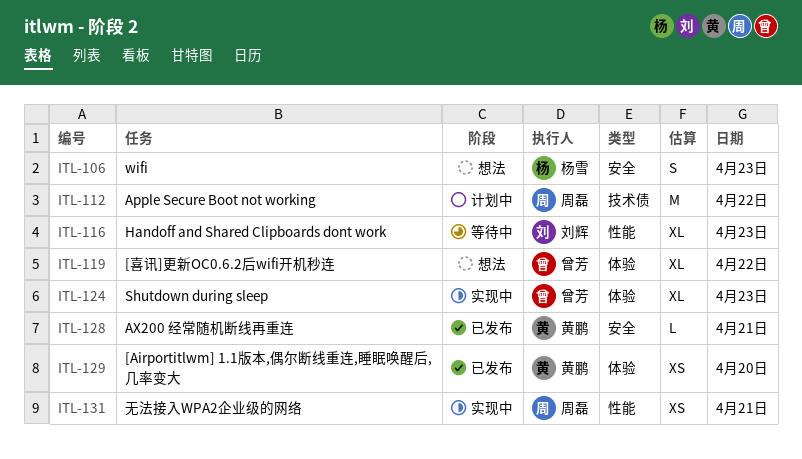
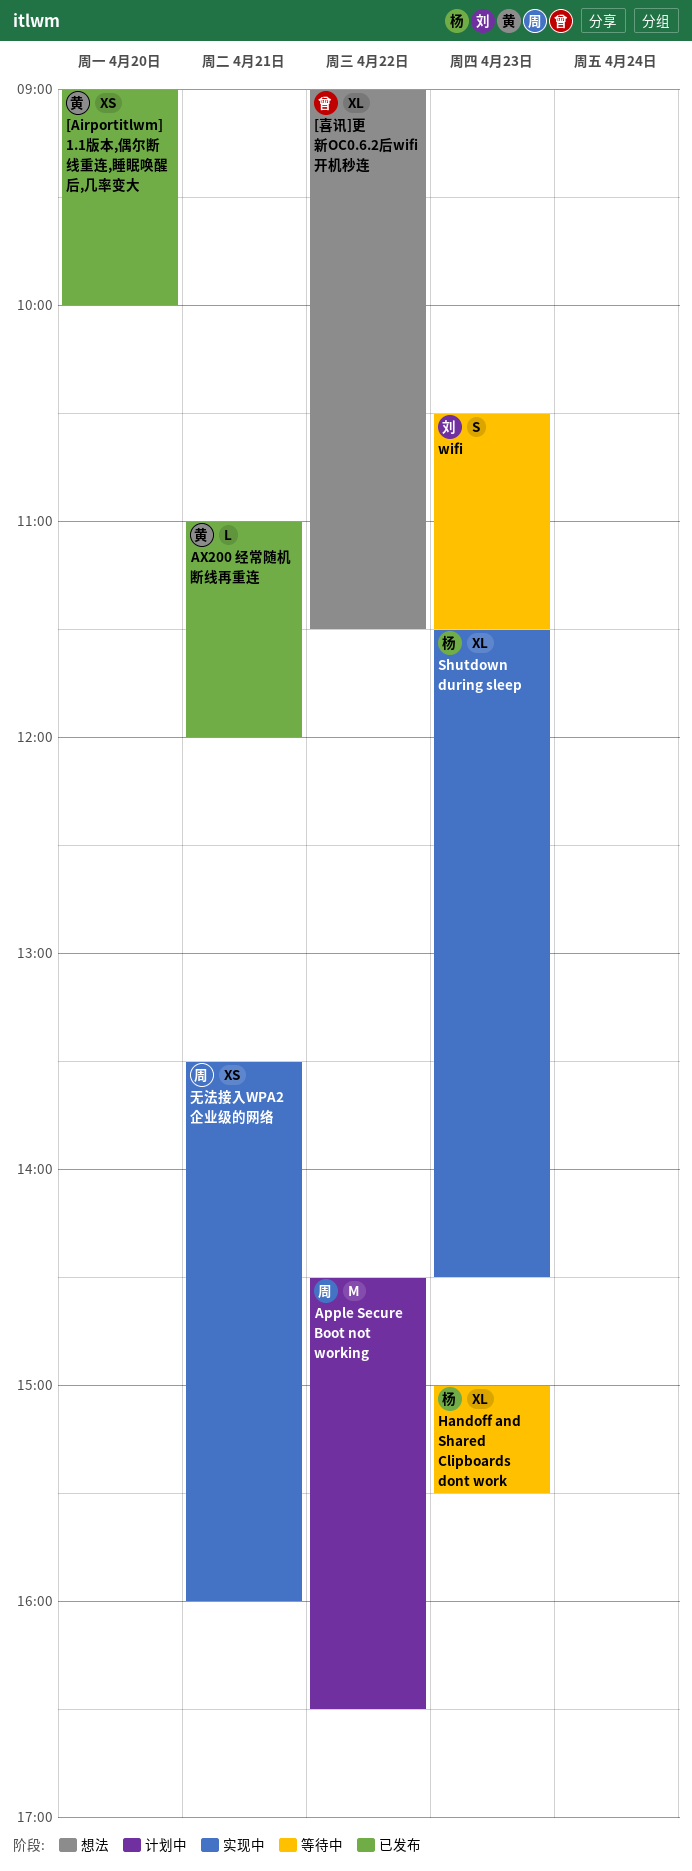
Handoff and Shared Clipboards dont work, owner: 刘辉 -> 杨雪
Shutdown during sleep, owner: 曾芳 -> 杨雪
wifi, status: 想法 -> 等待中
wifi, owner: 杨雪 -> 刘辉

